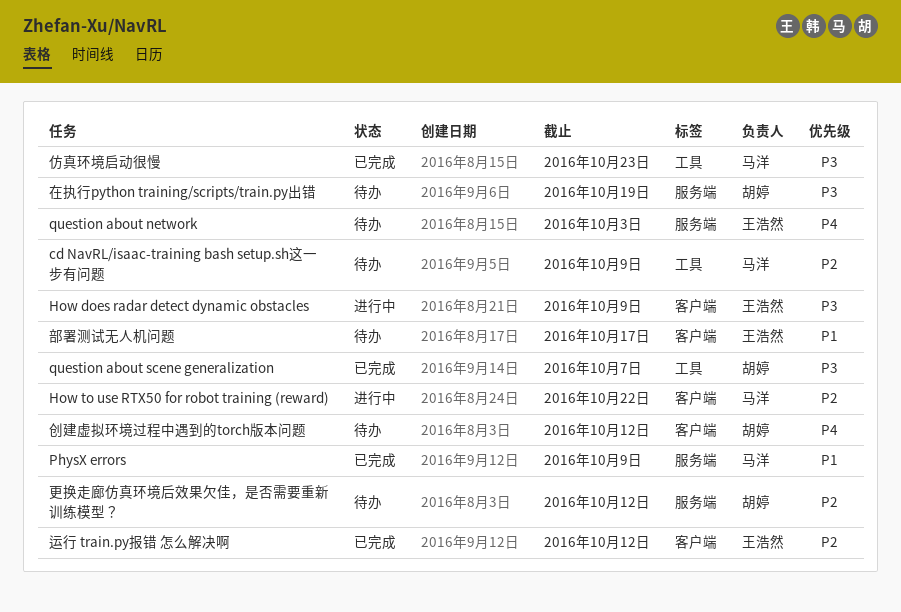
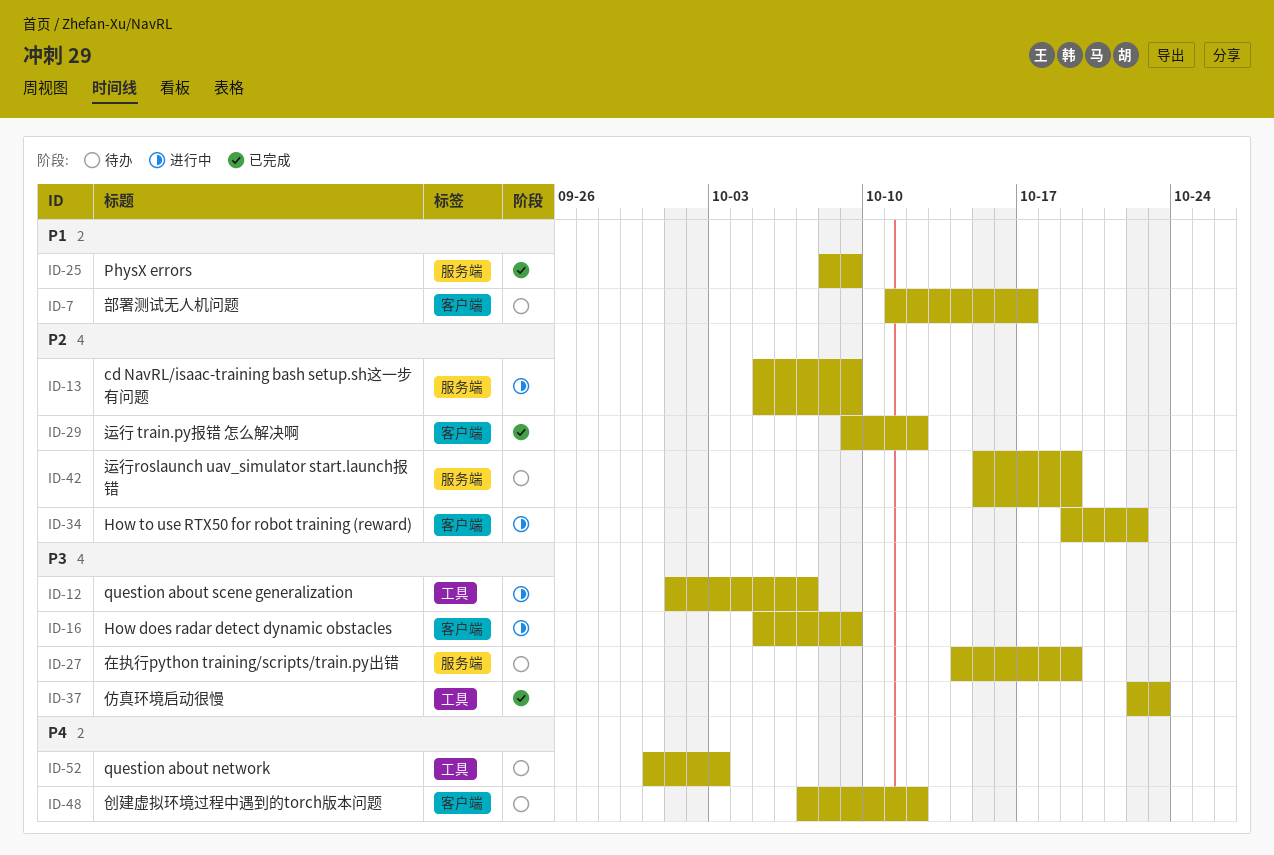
cd NavRL/isaac-training bash setup.sh这一步有问题, status: 待办 -> 进行中
cd NavRL/isaac-training bash setup.sh这一步有问题, label: 工具 -> 服务端
question about network, label: 服务端 -> 工具
question about scene generalization, status: 已完成 -> 进行中
更换走廊仿真环境后效果欠佳，是否需要重新训练模型？: present -> none
运行roslaunch uav_simulator start.launch报错: none -> present

